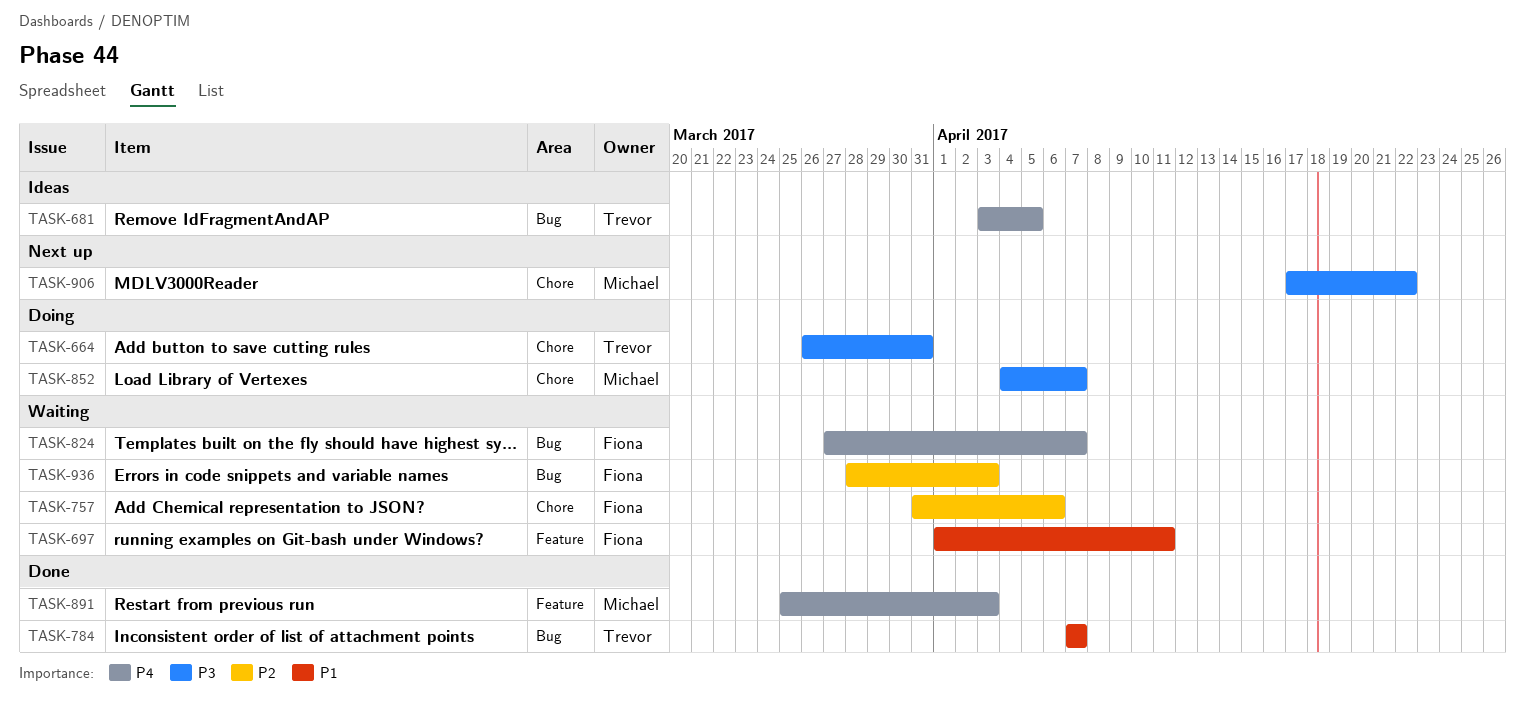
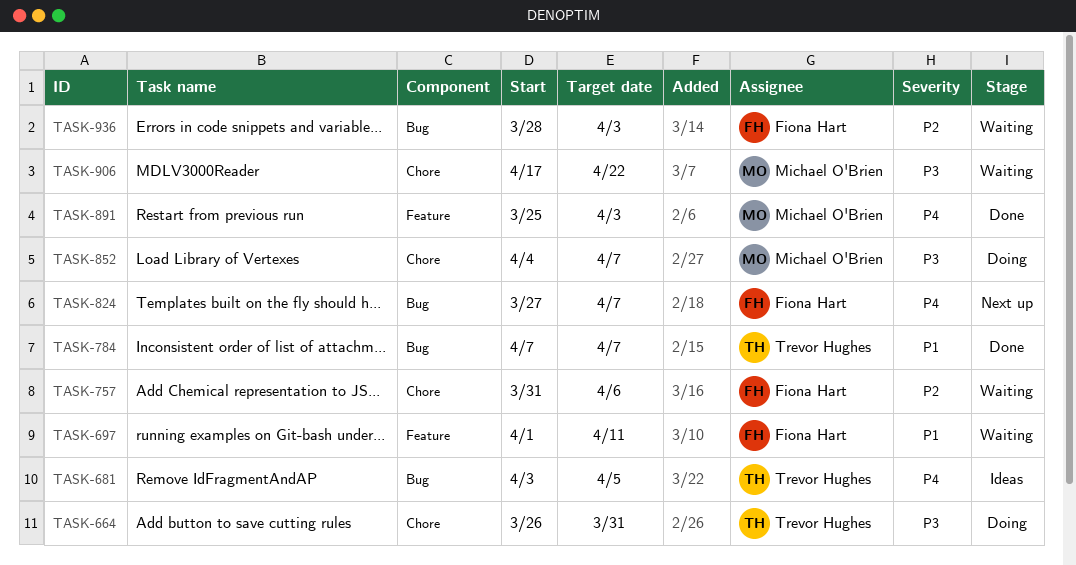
TASK-824, status: Waiting -> Next up
TASK-906, status: Next up -> Waiting

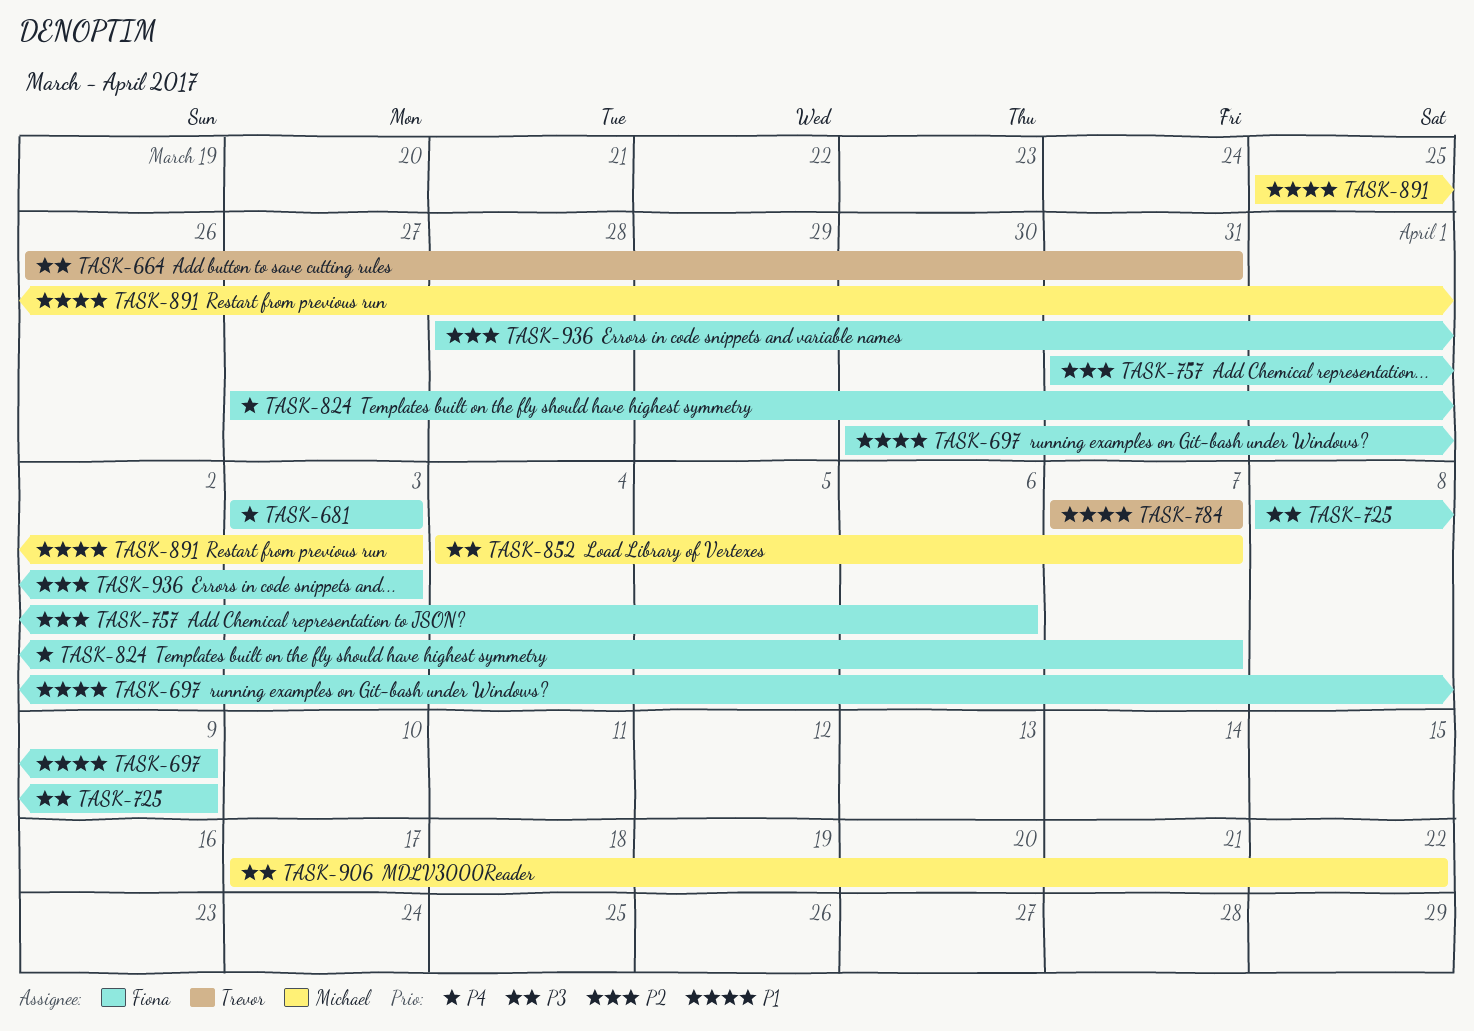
TASK-681, owner: Trevor Hughes -> Fiona Hart
TASK-681, due: Apr 5 -> Apr 3
TASK-697, start: Apr 1 -> Mar 30
TASK-697, due: Apr 11 -> Apr 9
TASK-725: none -> present
TASK-891, priority: P4 -> P1

